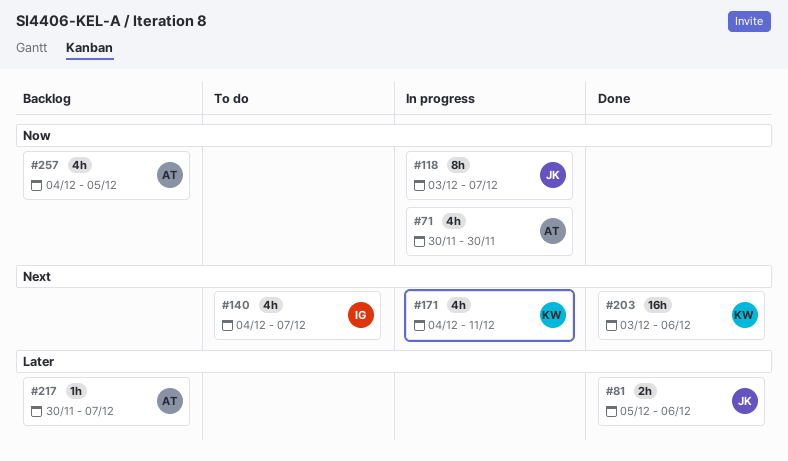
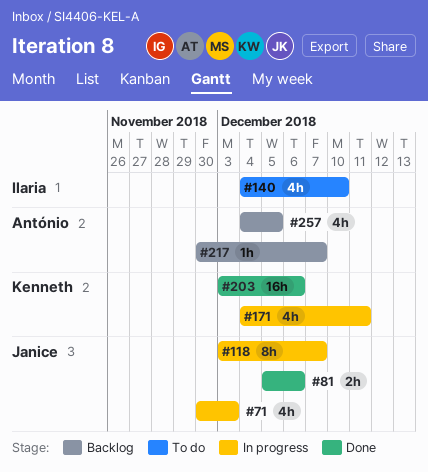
#71, owner: António -> Janice
#71, due: Nov 30 -> Dec 3
#140, due: Dec 7 -> Dec 10

